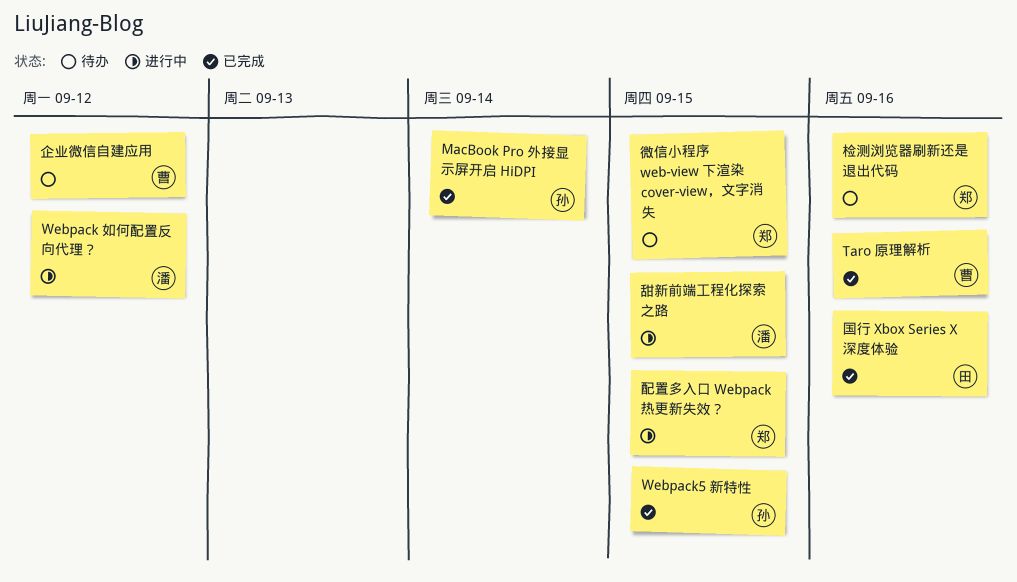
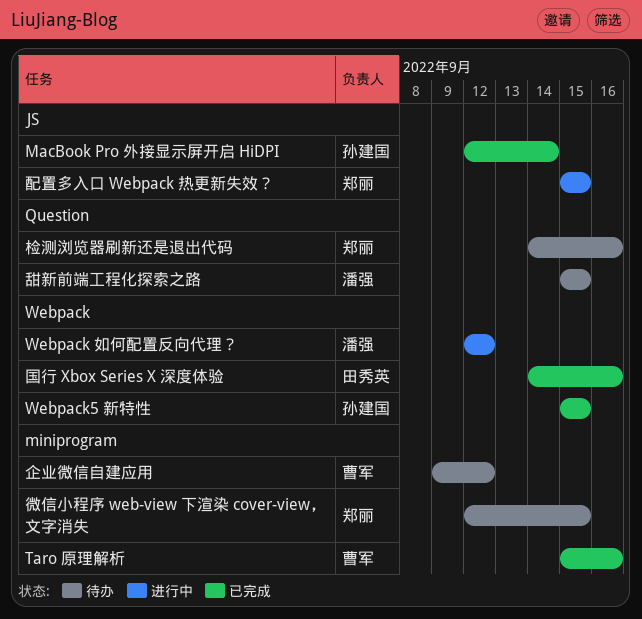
甜新前端工程化探索之路, status: 进行中 -> 待办

